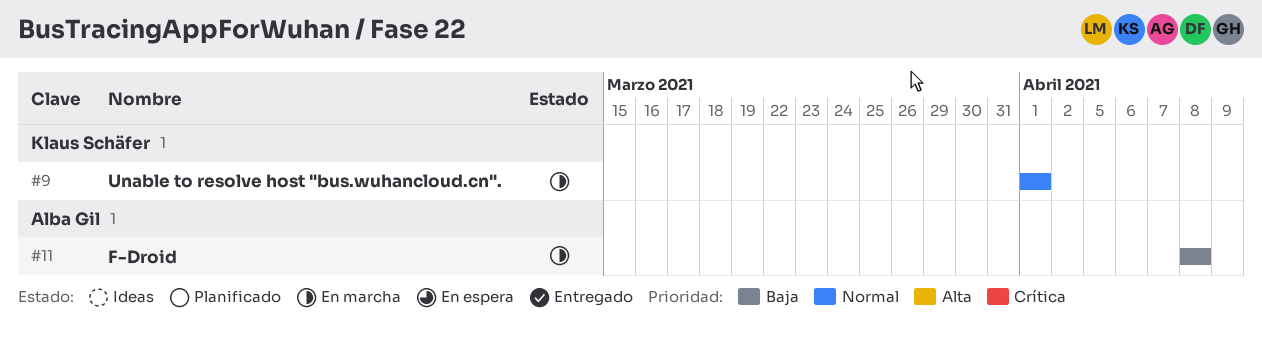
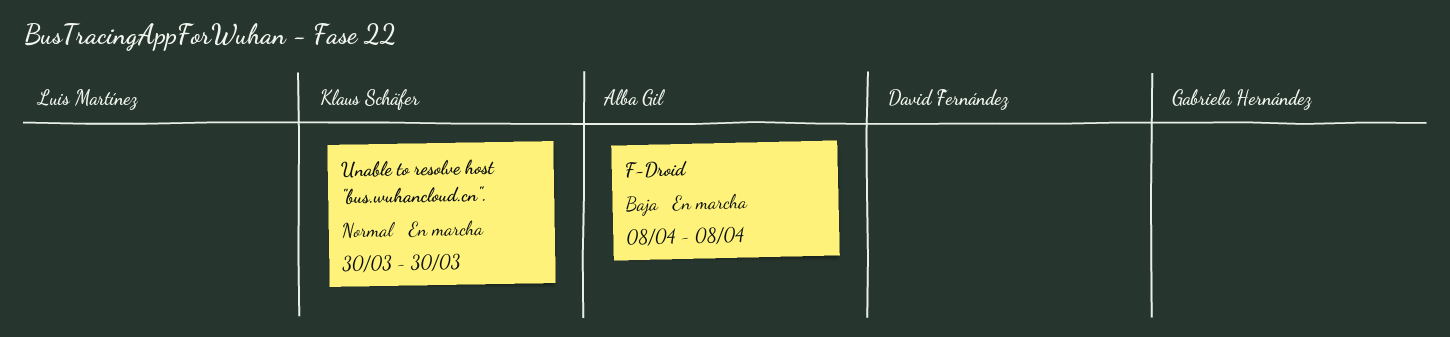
Unable to resolve host "bus.wuhancloud.cn"., start: Apr 1 -> Mar 30
Unable to resolve host "bus.wuhancloud.cn"., due: Apr 1 -> Mar 30

